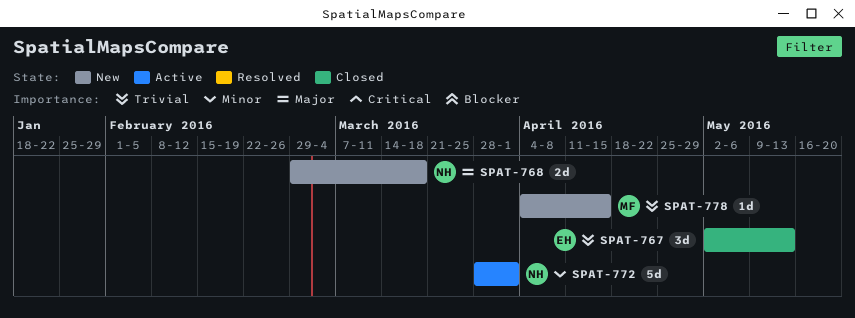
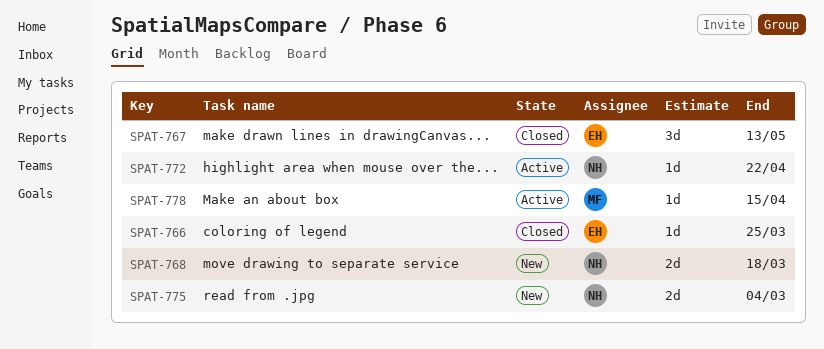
SPAT-766: none -> present
SPAT-772, estimate: 5d -> 1d
SPAT-772, due: Apr 1 -> Apr 22
SPAT-775: none -> present
SPAT-778, status: New -> Active

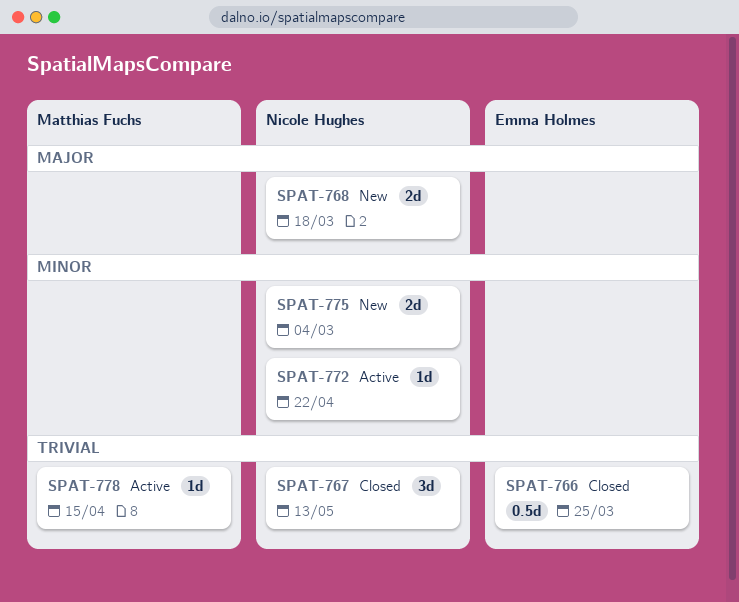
SPAT-766, estimate: 1d -> 0.5d
SPAT-767, owner: Emma Holmes -> Nicole Hughes

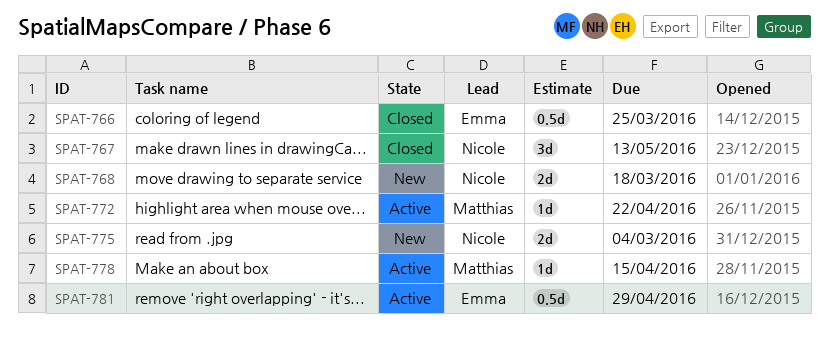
SPAT-772, owner: Nicole Hughes -> Matthias Fuchs
SPAT-781: none -> present

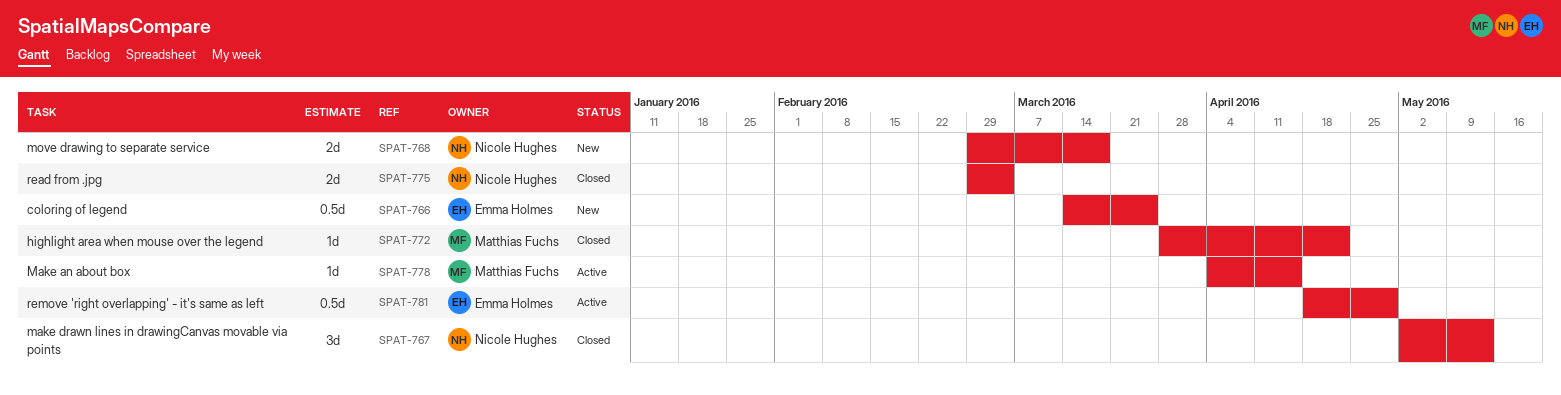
SPAT-766, status: Closed -> New
SPAT-772, status: Active -> Closed
SPAT-775, status: New -> Closed

